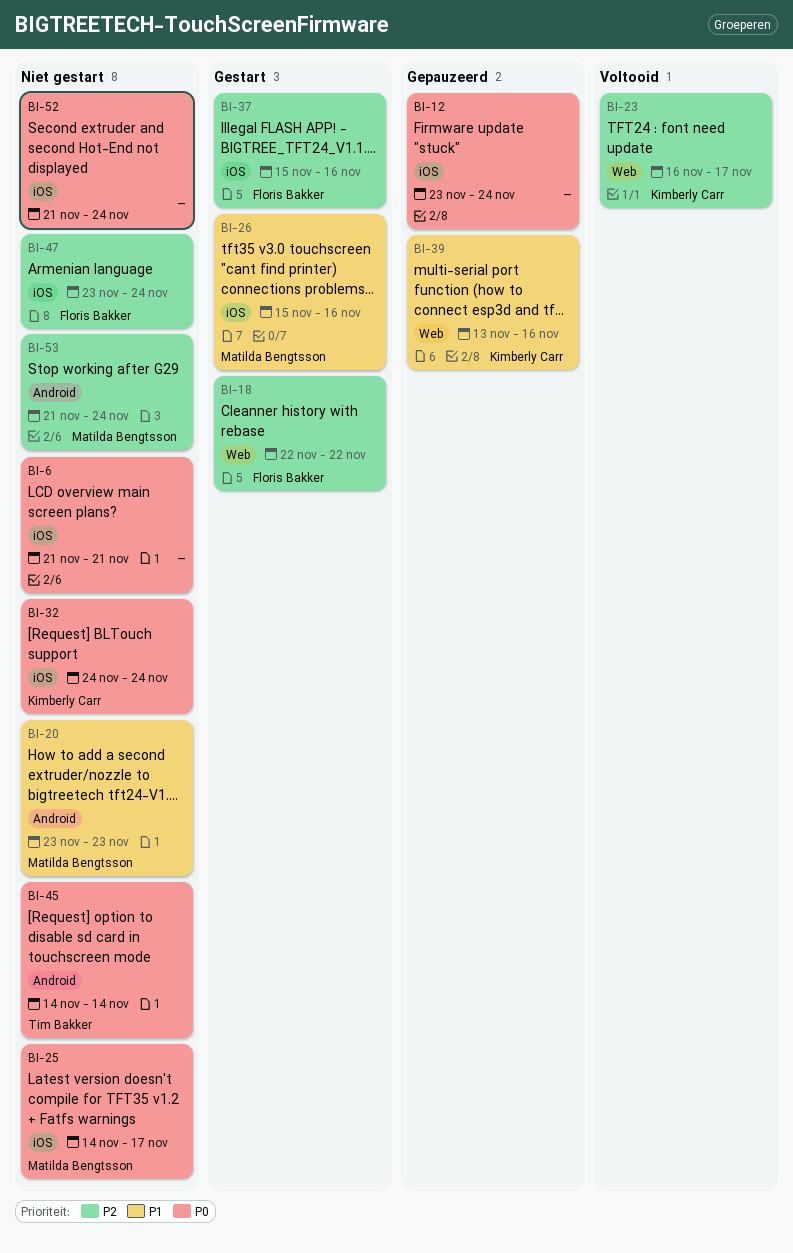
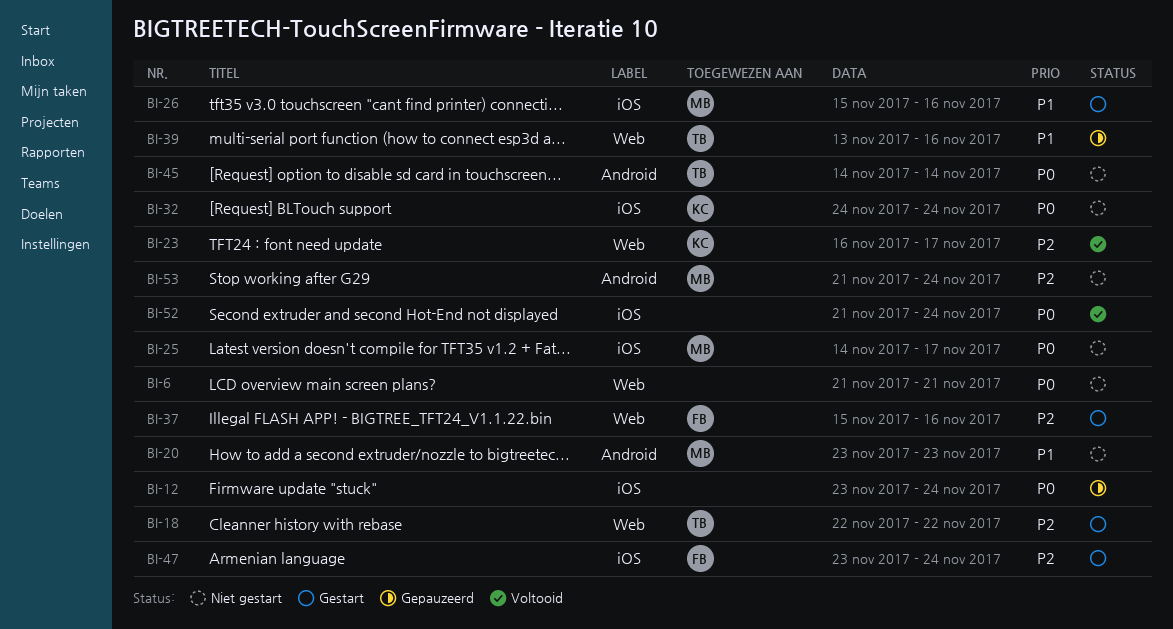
BI-6, label: iOS -> Web
BI-18, owner: Floris Bakker -> Tim Bakker
BI-37, label: iOS -> Web
BI-39, owner: Kimberly Carr -> Tim Bakker
BI-47, status: Niet gestart -> Gestart
BI-52, status: Niet gestart -> Voltooid

